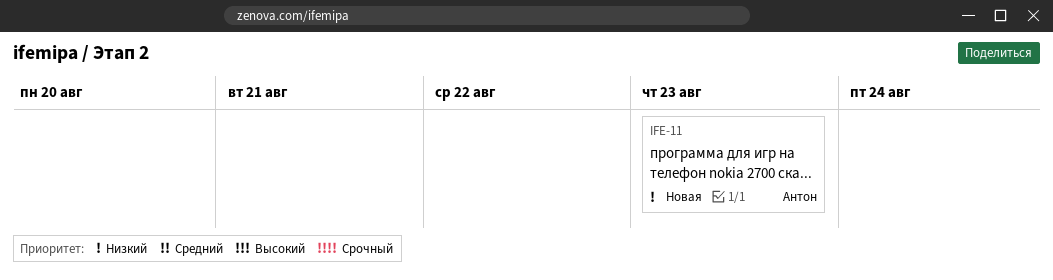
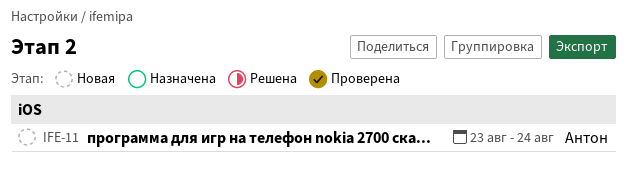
IFE-11, due: Aug 23 -> Aug 24

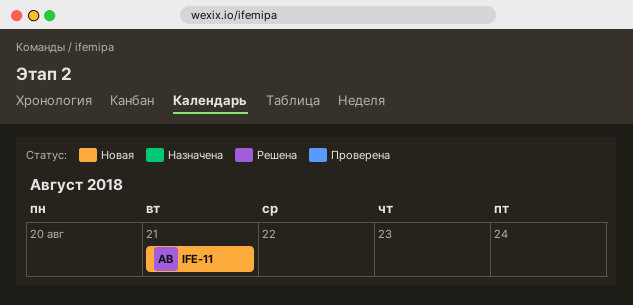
IFE-11, start: Aug 23 -> Aug 21
IFE-11, due: Aug 24 -> Aug 21

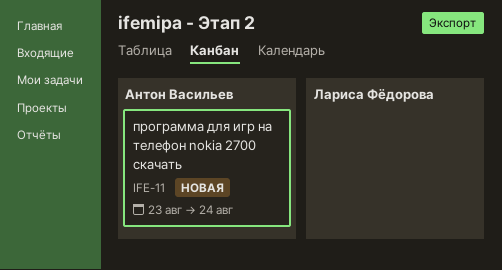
IFE-11, start: Aug 21 -> Aug 23
IFE-11, due: Aug 21 -> Aug 24

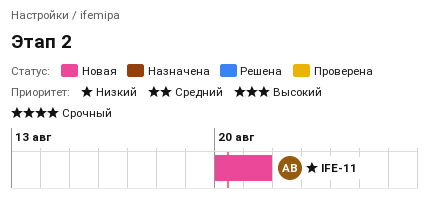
IFE-11, start: Aug 23 -> Aug 20
IFE-11, due: Aug 24 -> Aug 21

